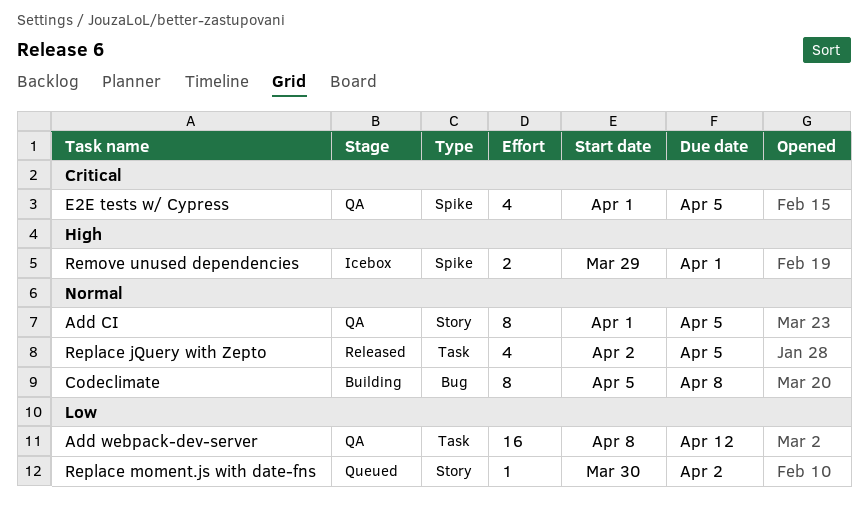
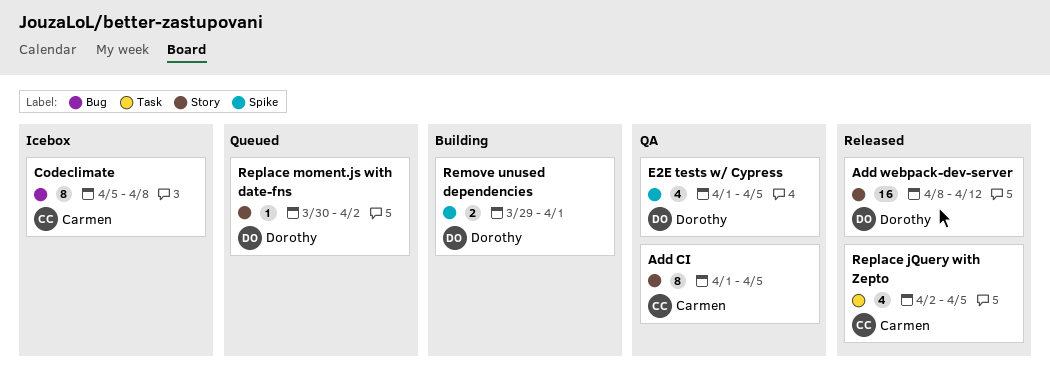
Add webpack-dev-server, status: QA -> Released
Add webpack-dev-server, label: Task -> Story
Codeclimate, status: Building -> Icebox
Remove unused dependencies, status: Icebox -> Building

